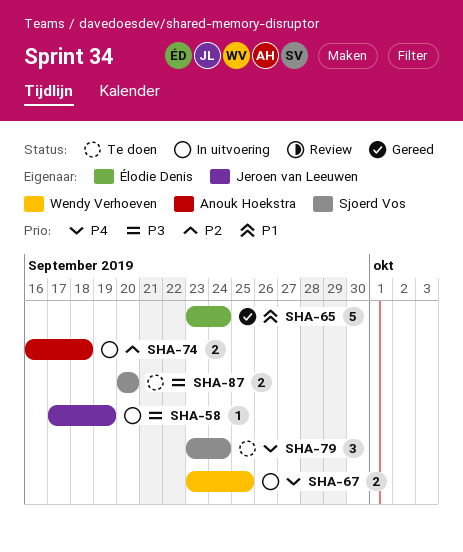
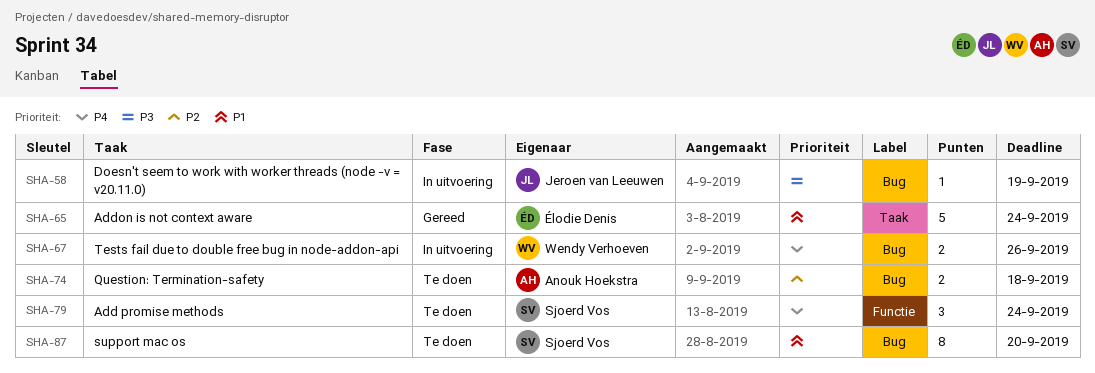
SHA-67, due: Sep 25 -> Sep 26
SHA-74, status: In uitvoering -> Te doen
SHA-87, priority: P3 -> P1
SHA-87, estimate: 2 -> 8

